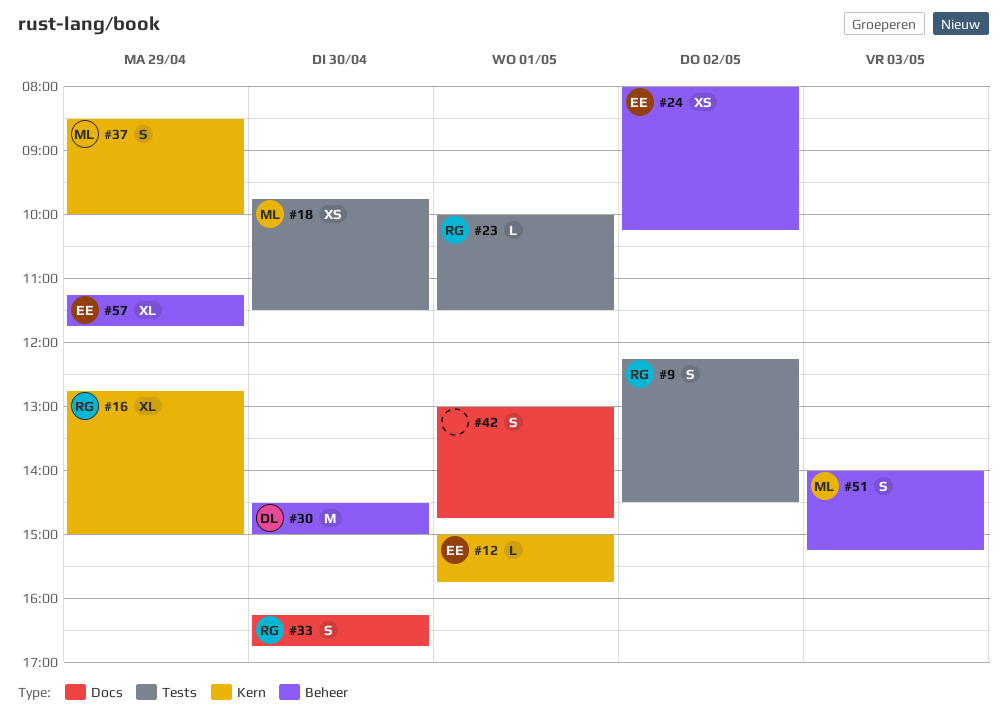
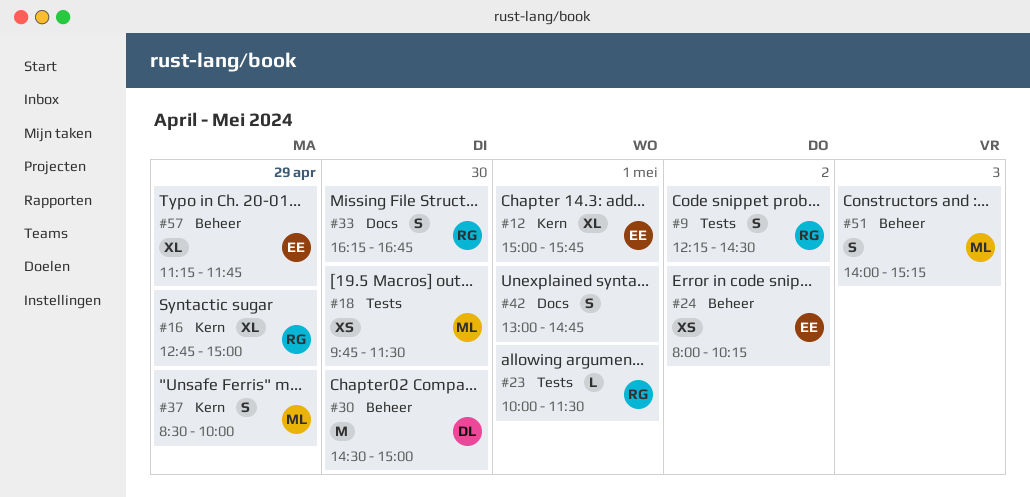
#12, estimate: L -> XL

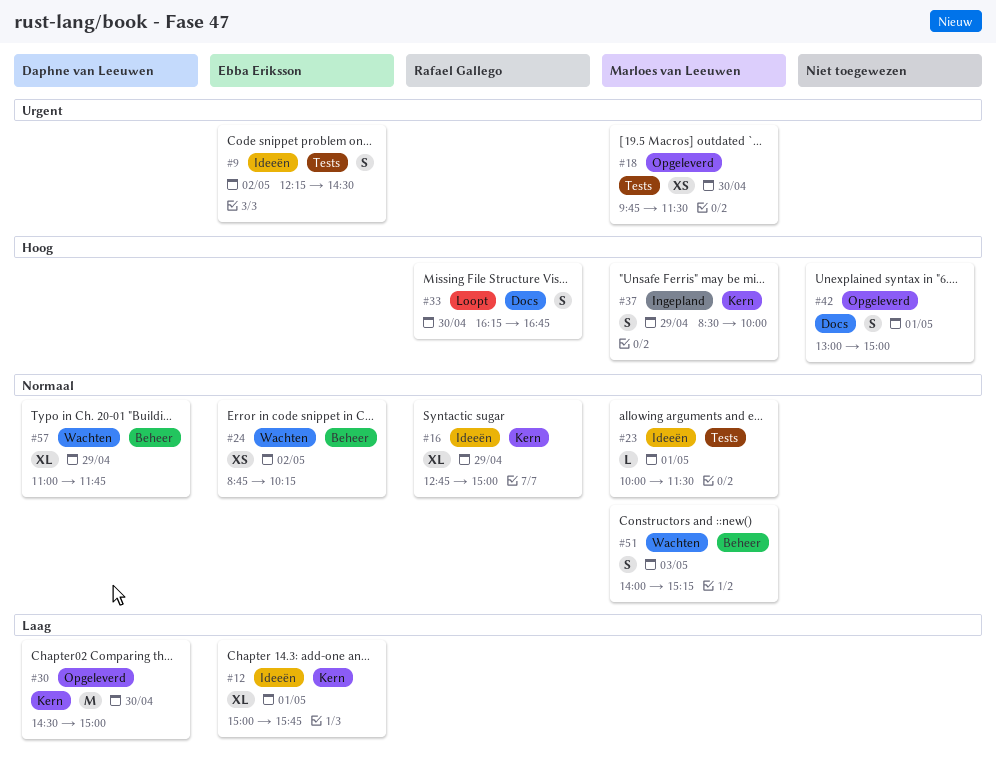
#9, owner: Rafael Gallego -> Ebba Eriksson
#23, owner: Rafael Gallego -> Marloes van Leeuwen
#24, begins: 08:00 -> 08:45
#30, label: Beheer -> Kern
#42, ends: 14:45 -> 15:00
#57, owner: Ebba Eriksson -> Daphne van Leeuwen
#57, begins: 11:15 -> 11:00

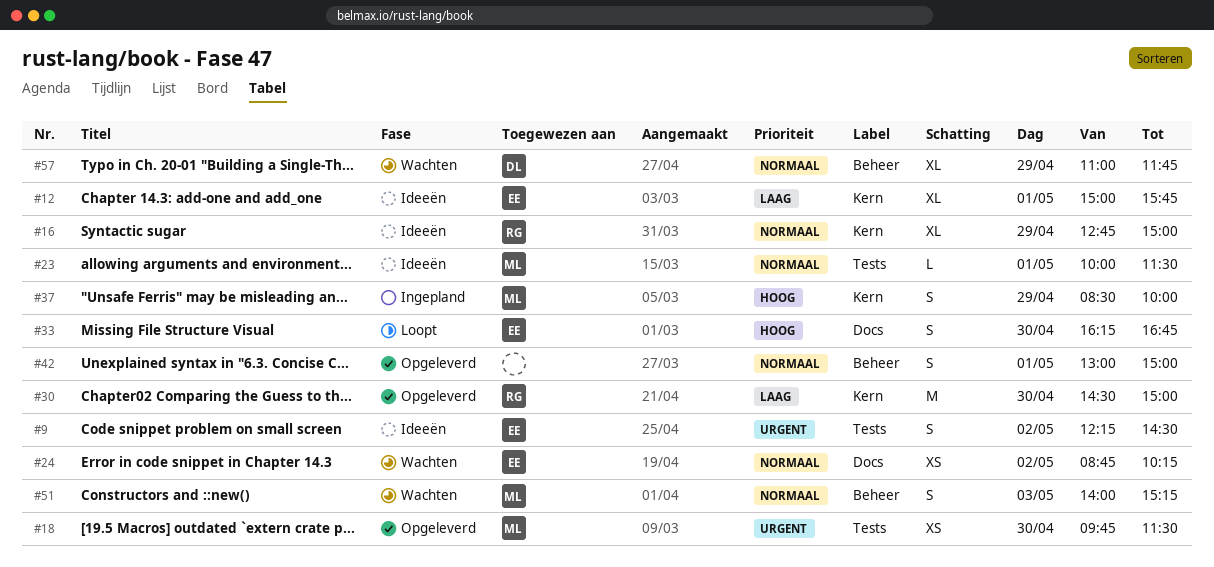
#24, label: Beheer -> Docs
#30, owner: Daphne van Leeuwen -> Rafael Gallego
#33, owner: Rafael Gallego -> Ebba Eriksson
#42, priority: Hoog -> Normaal
#42, label: Docs -> Beheer

